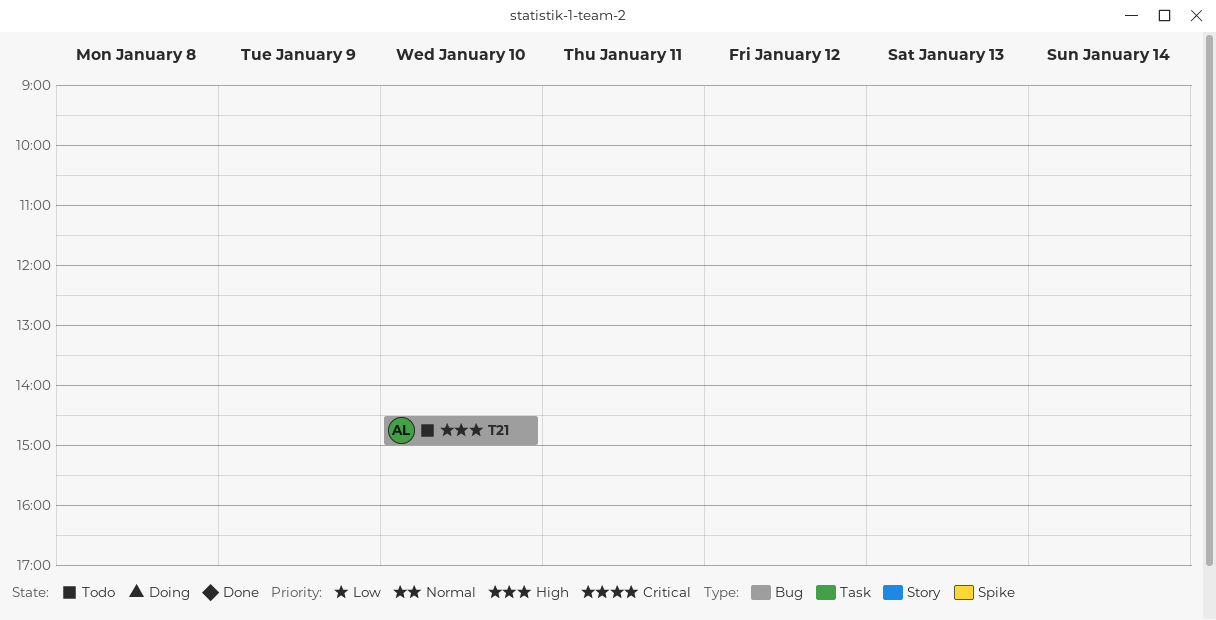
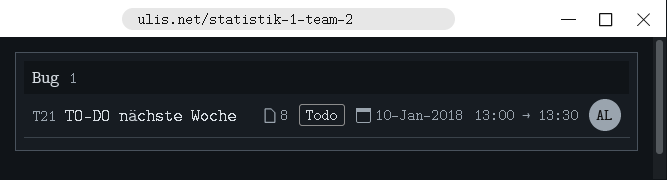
T21, begins: 14:30 -> 13:00
T21, ends: 15:00 -> 13:30

